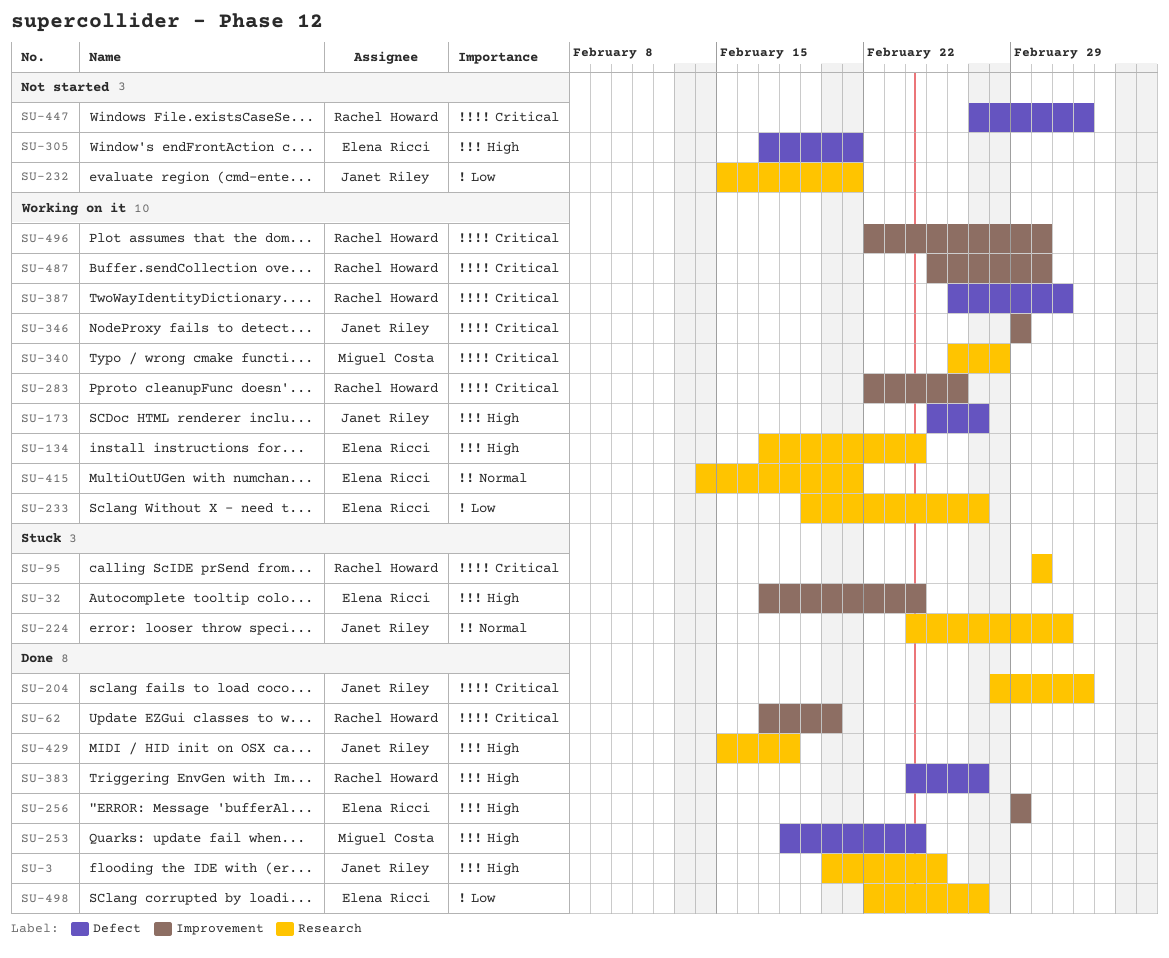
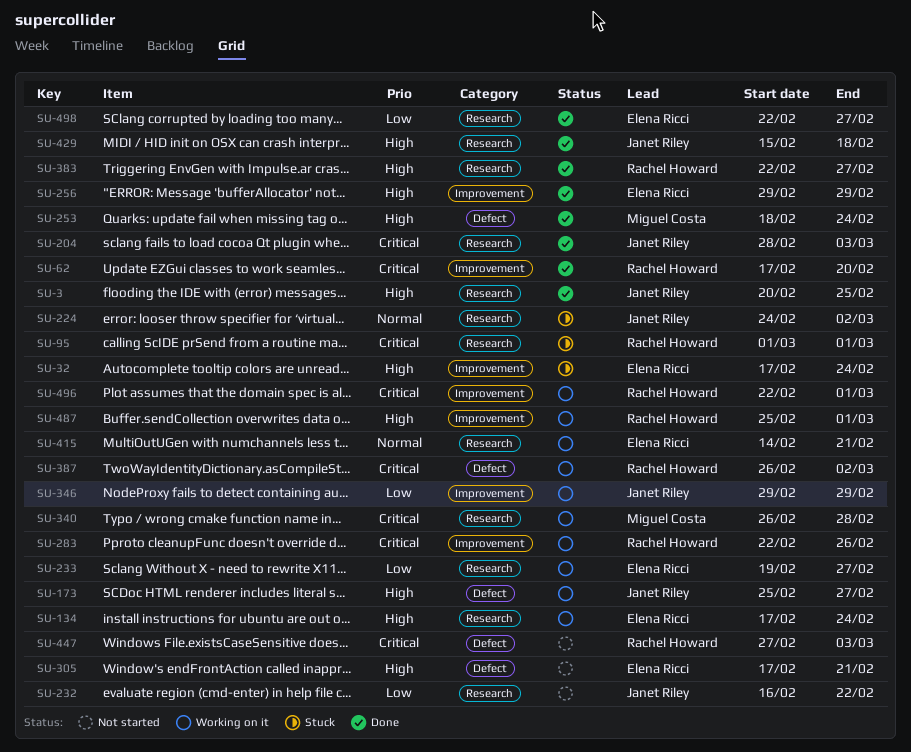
SU-232, start: Feb 15 -> Feb 16
SU-232, due: Feb 21 -> Feb 22
SU-346, priority: Critical -> Low
SU-383, label: Defect -> Research
SU-383, start: Feb 24 -> Feb 22
SU-487, priority: Critical -> High

